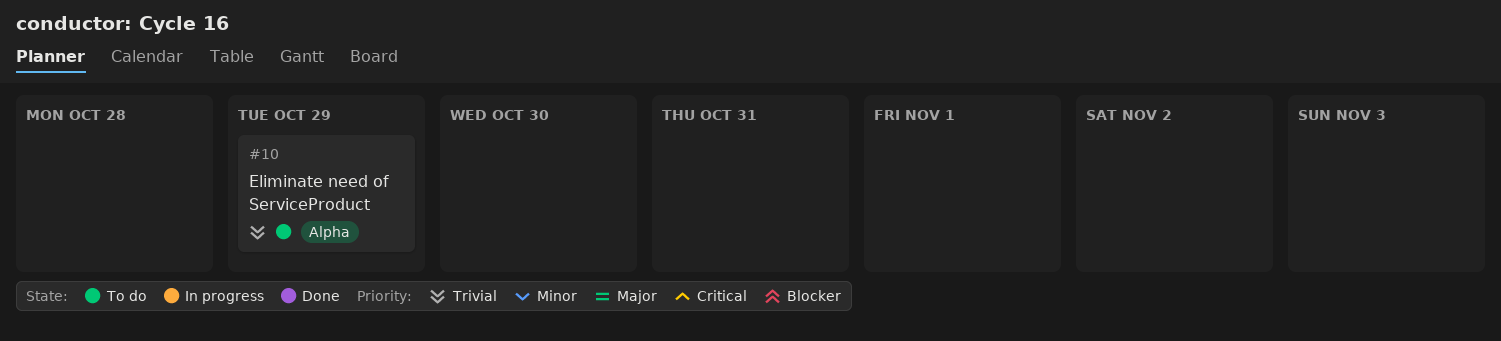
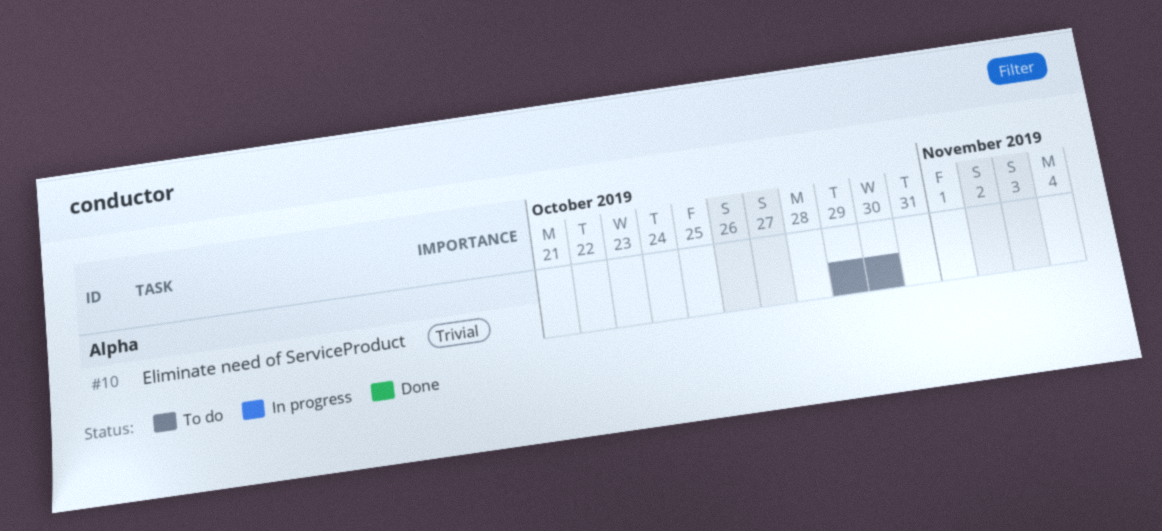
#10, due: Oct 29 -> Oct 30

